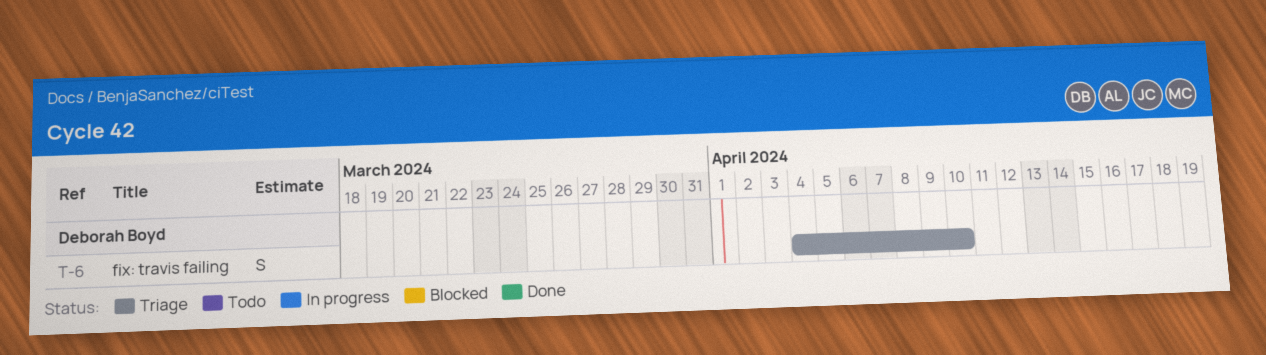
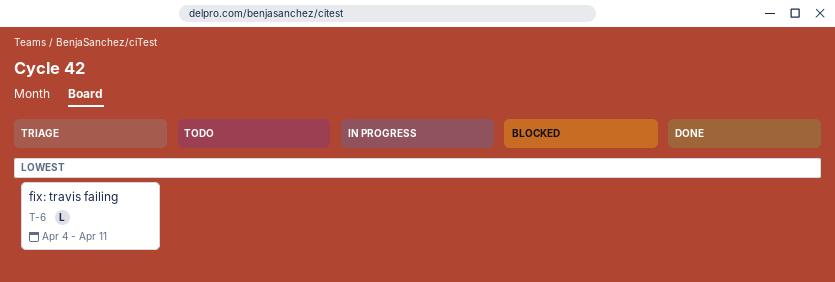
T-6, estimate: S -> L
T-6, due: Apr 10 -> Apr 11

